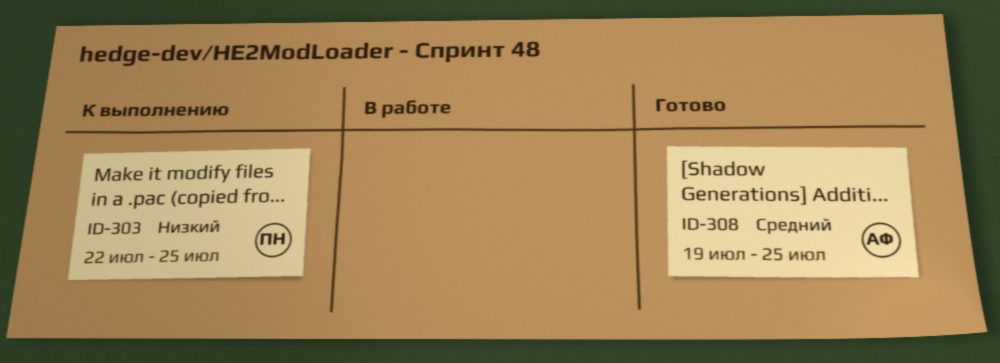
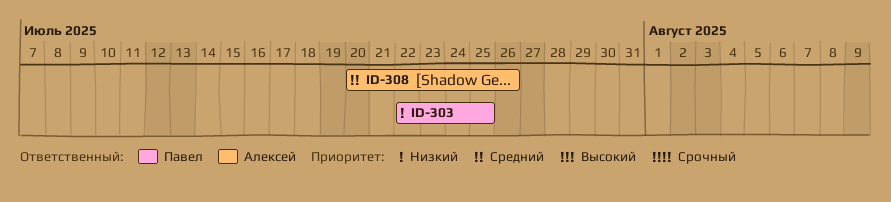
ID-308, start: Jul 19 -> Jul 20
ID-308, due: Jul 25 -> Jul 26

